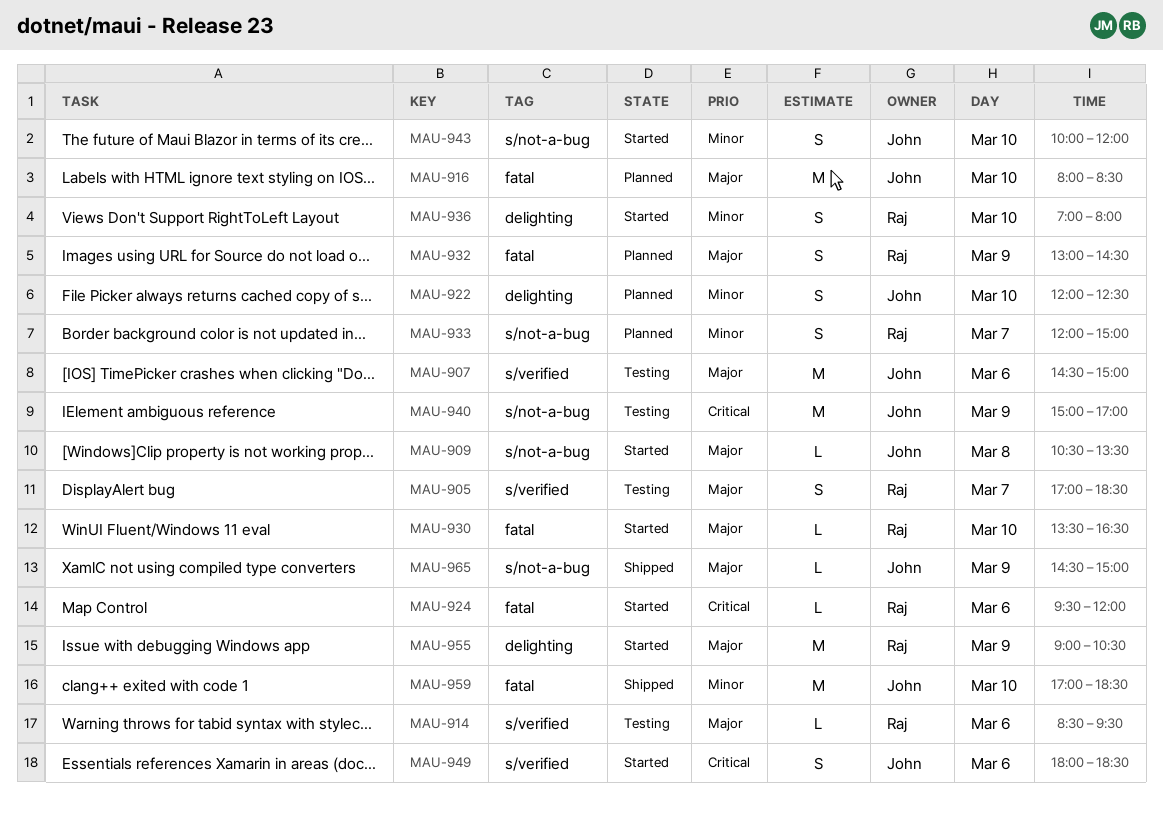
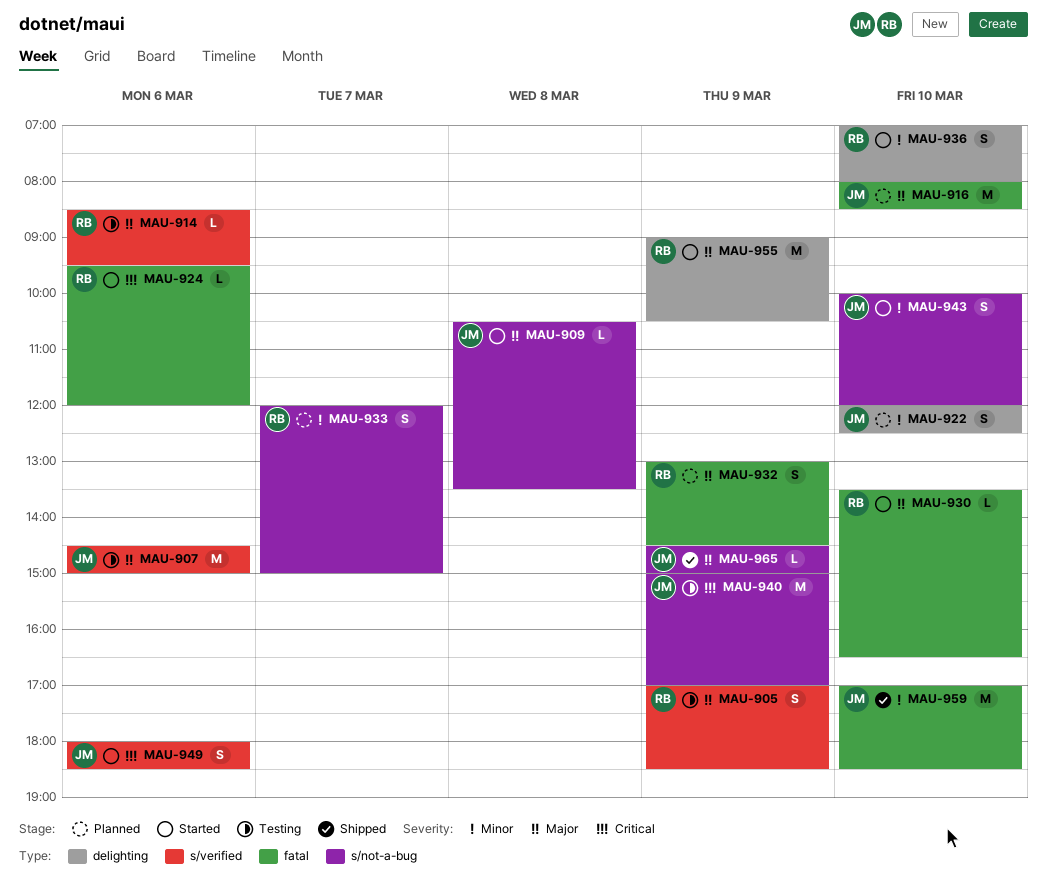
MAU-905, day: Mar 7 -> Mar 9

